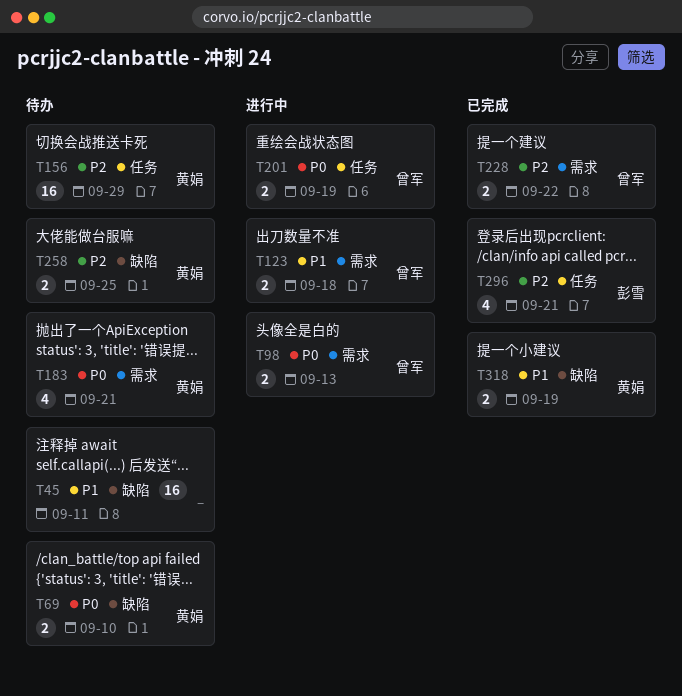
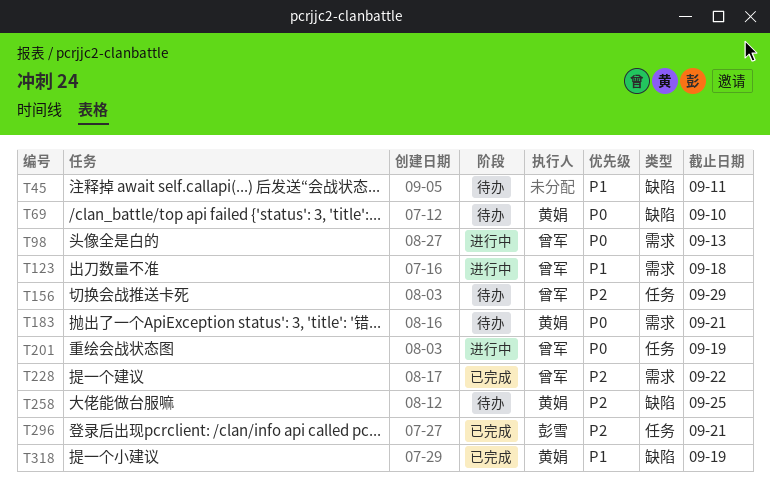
T156, owner: 黄娟 -> 曾军

